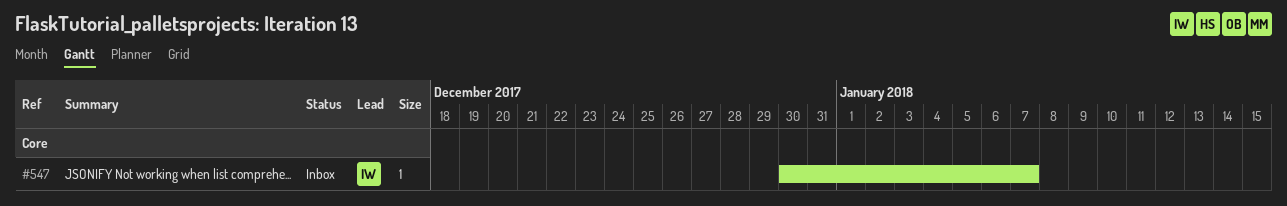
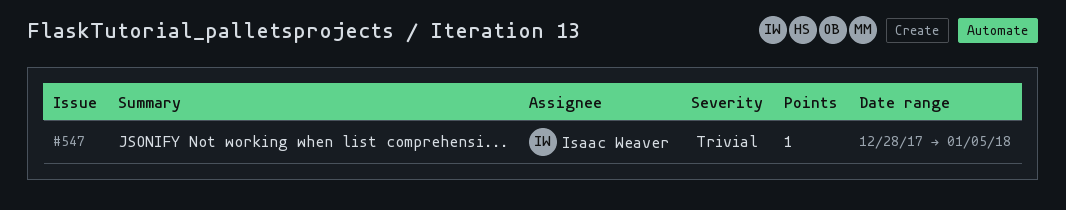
#547, start: Dec 30 -> Dec 28
#547, due: Jan 7 -> Jan 5

